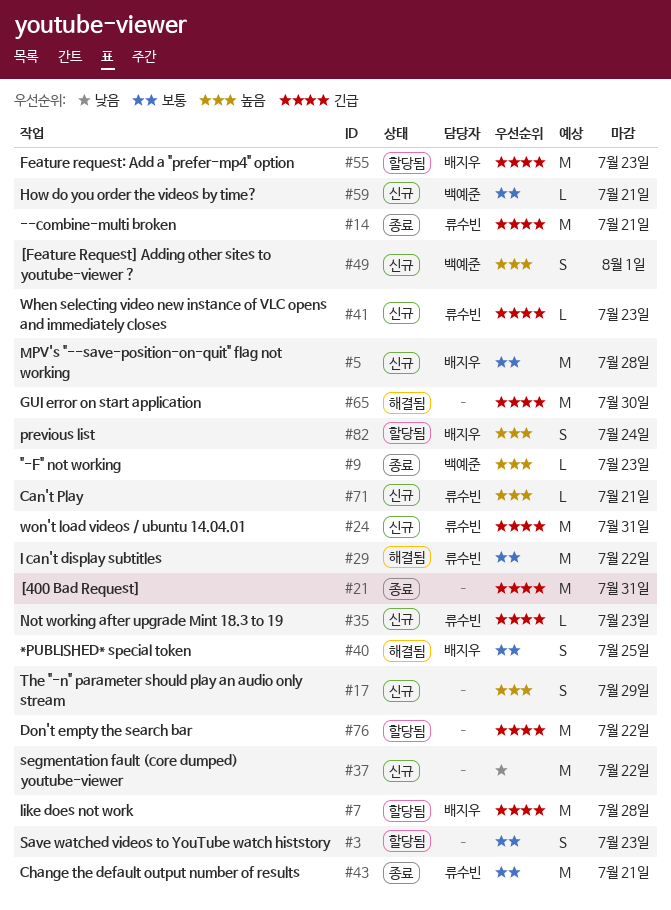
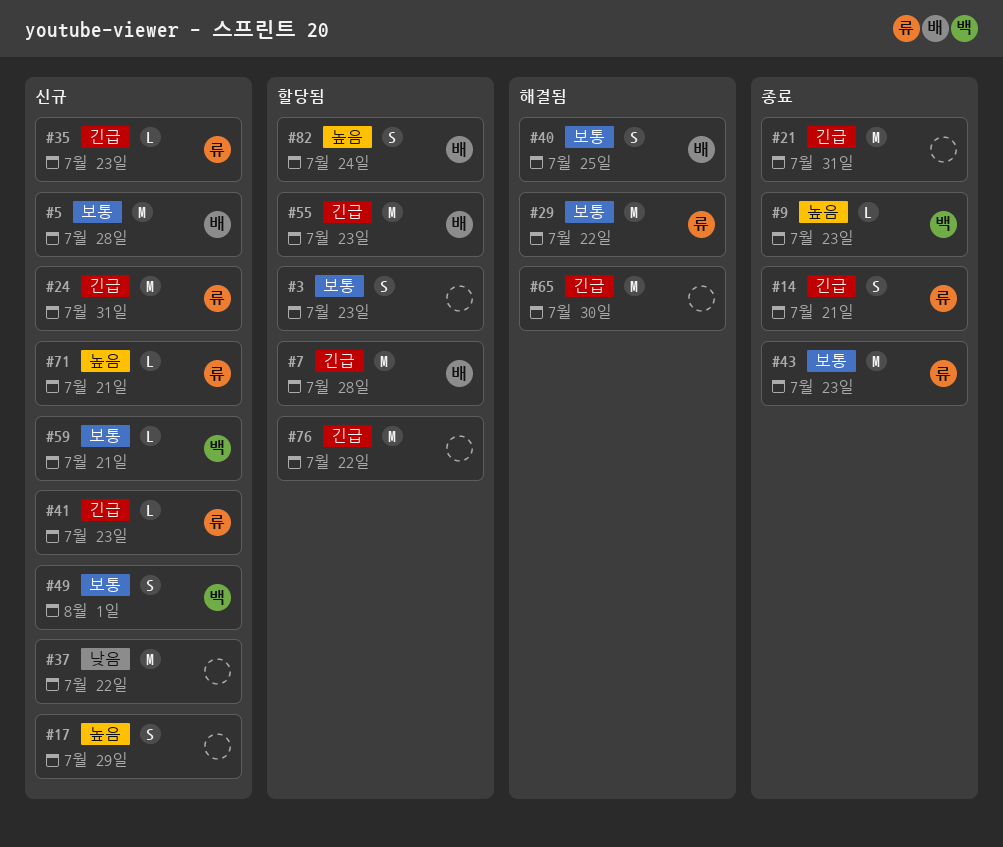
#14, estimate: M -> S
#43, due: Jul 21 -> Jul 23
#49, priority: 높음 -> 보통

